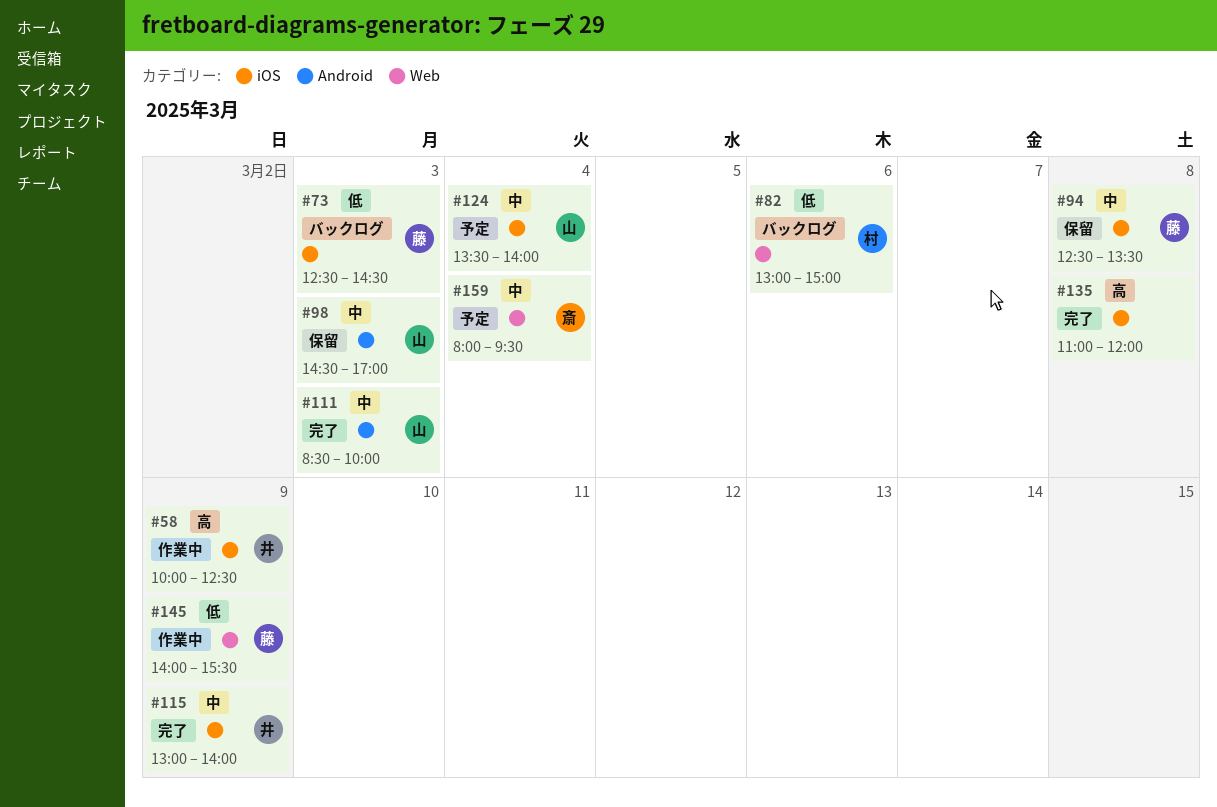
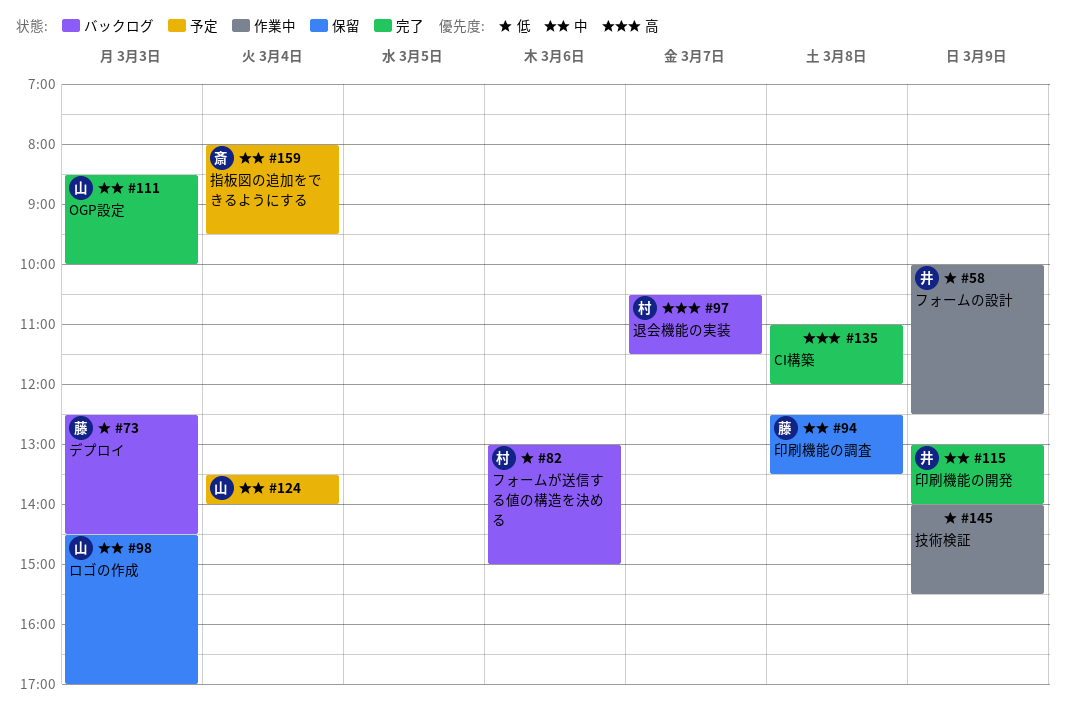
#58, priority: 高 -> 低
#97: none -> present
#145, owner: 藤 -> none

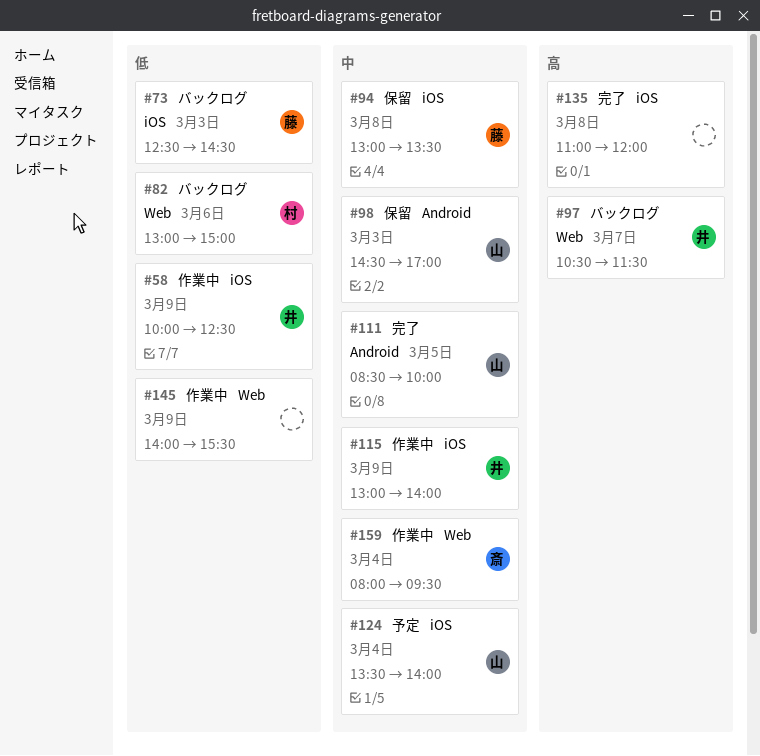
#94, begins: 12:30 -> 13:00
#97, owner: 村 -> 井
#111, day: Mar 3 -> Mar 5
#115, status: 完了 -> 作業中
#159, status: 予定 -> 作業中

